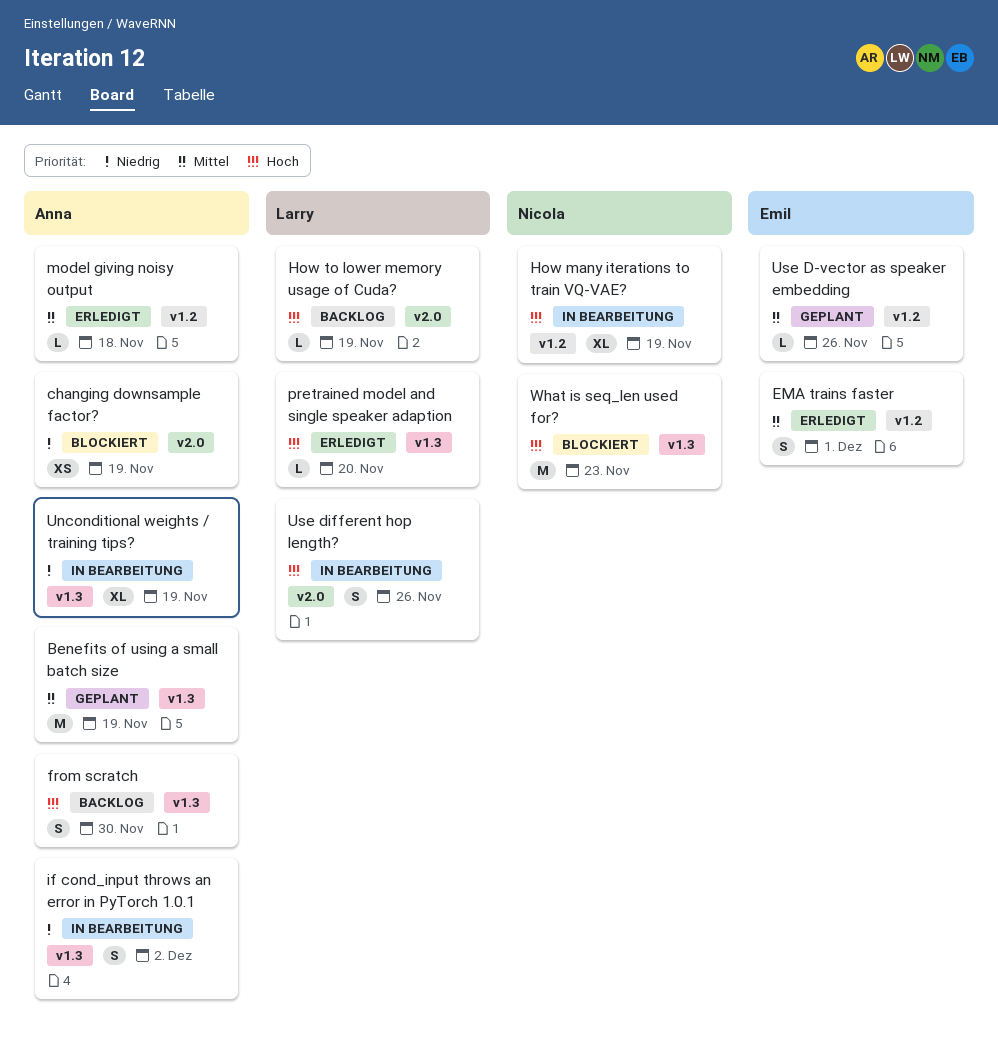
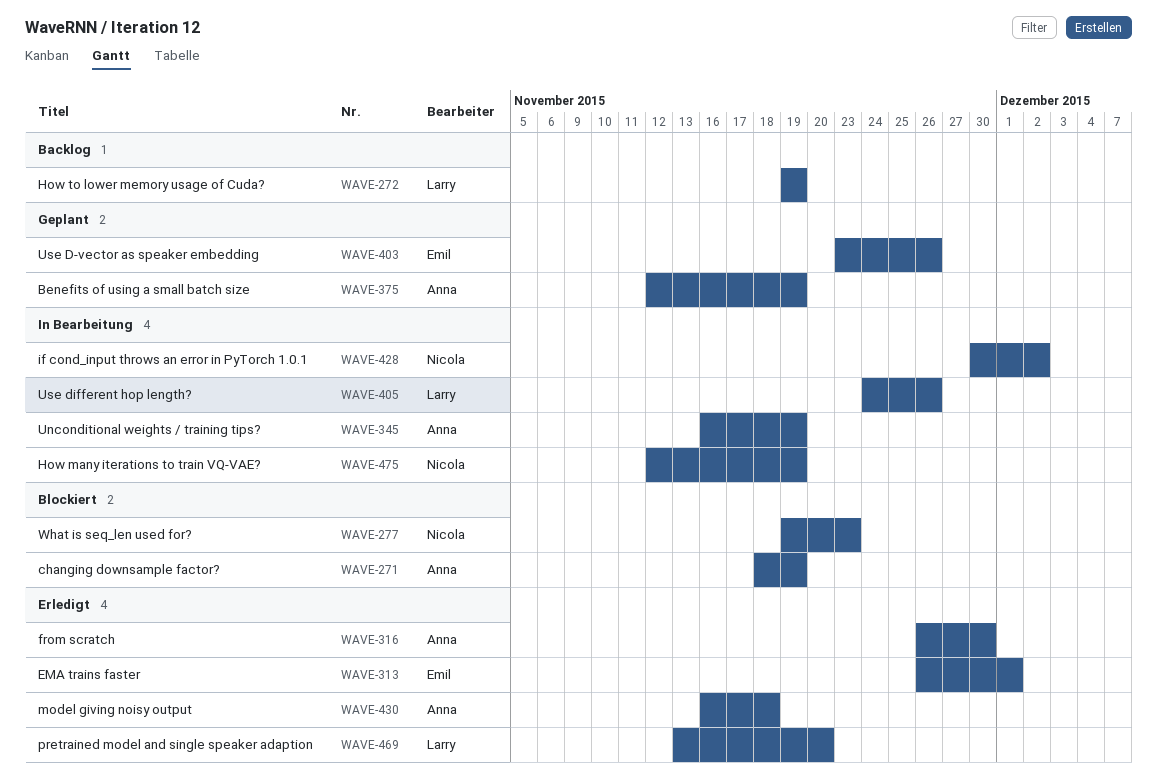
from scratch, status: Backlog -> Erledigt
if cond_input throws an error in PyTorch 1.0.1, owner: Anna -> Nicola

